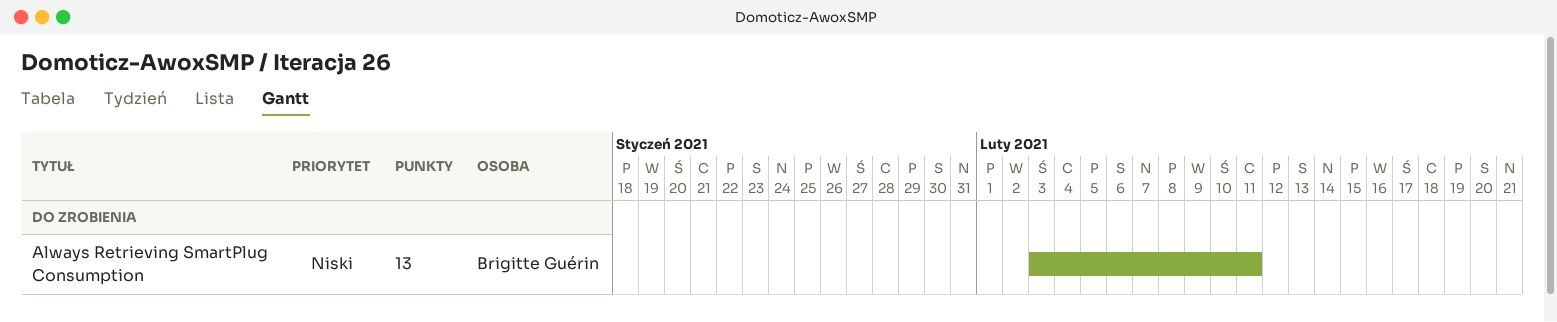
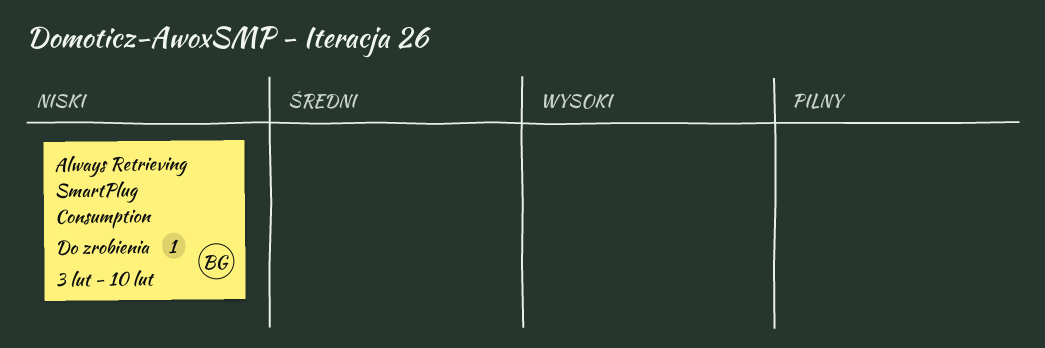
Always Retrieving SmartPlug Consumption, estimate: 13 -> 1
Always Retrieving SmartPlug Consumption, due: Feb 11 -> Feb 10

